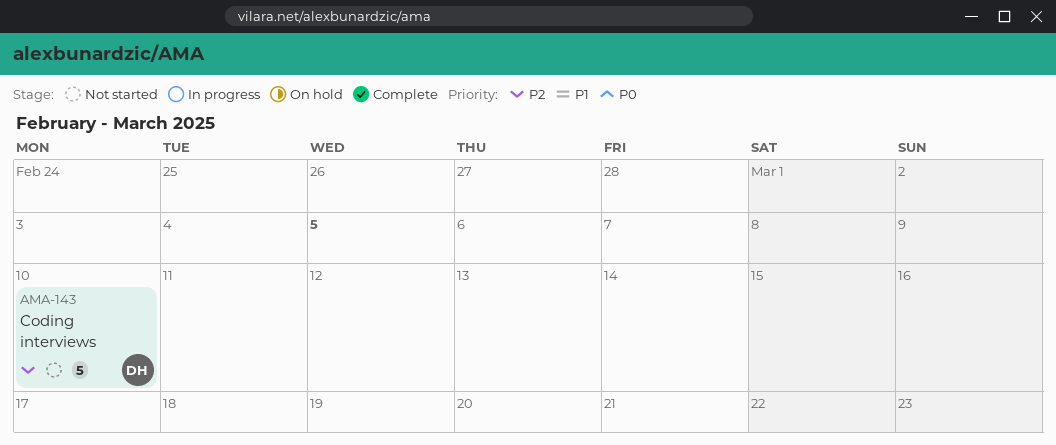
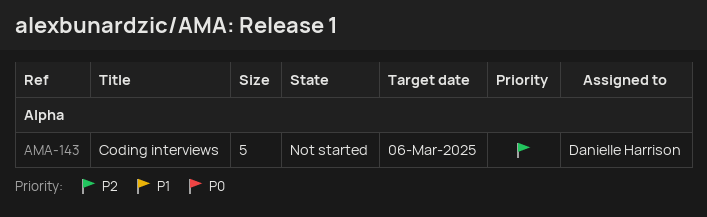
AMA-143, due: Mar 10 -> Mar 6

